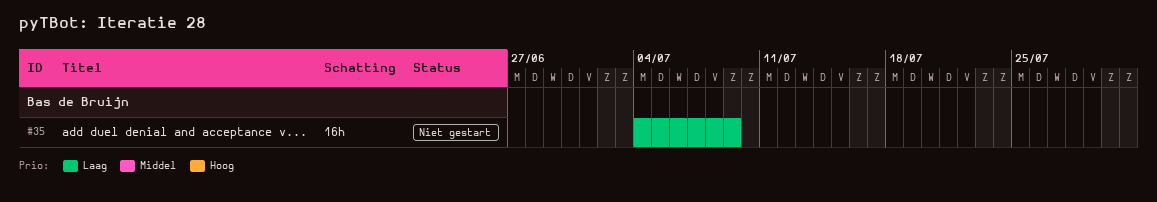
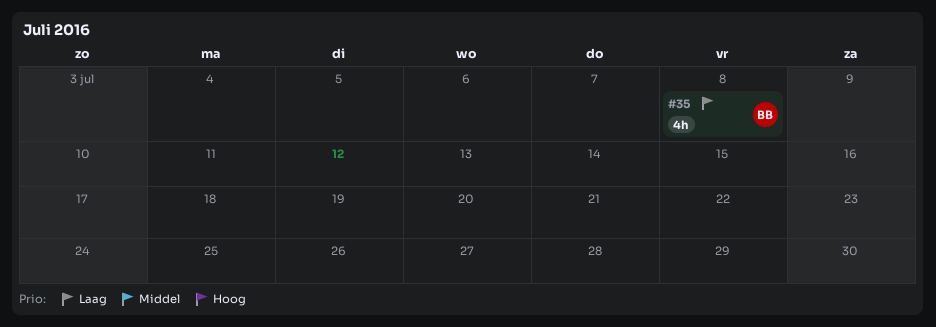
#35, estimate: 16h -> 4h
#35, due: Jul 9 -> Jul 8

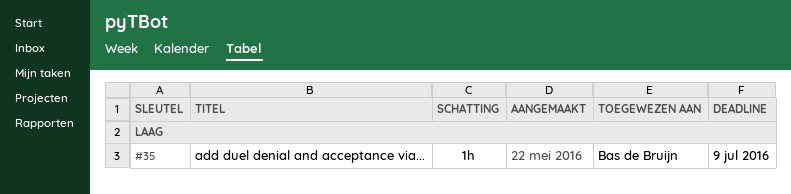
#35, estimate: 4h -> 1h
#35, due: Jul 8 -> Jul 9

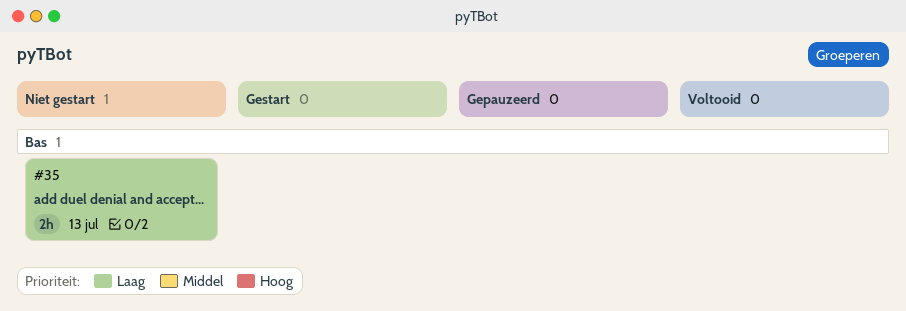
#35, estimate: 1h -> 2h
#35, due: Jul 9 -> Jul 13

